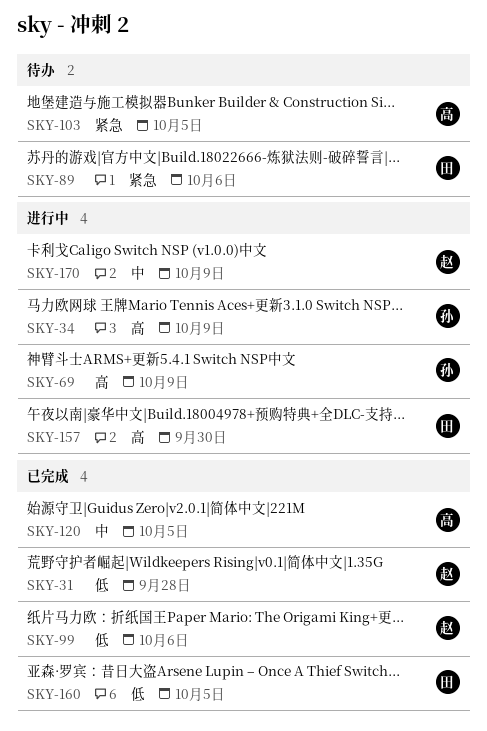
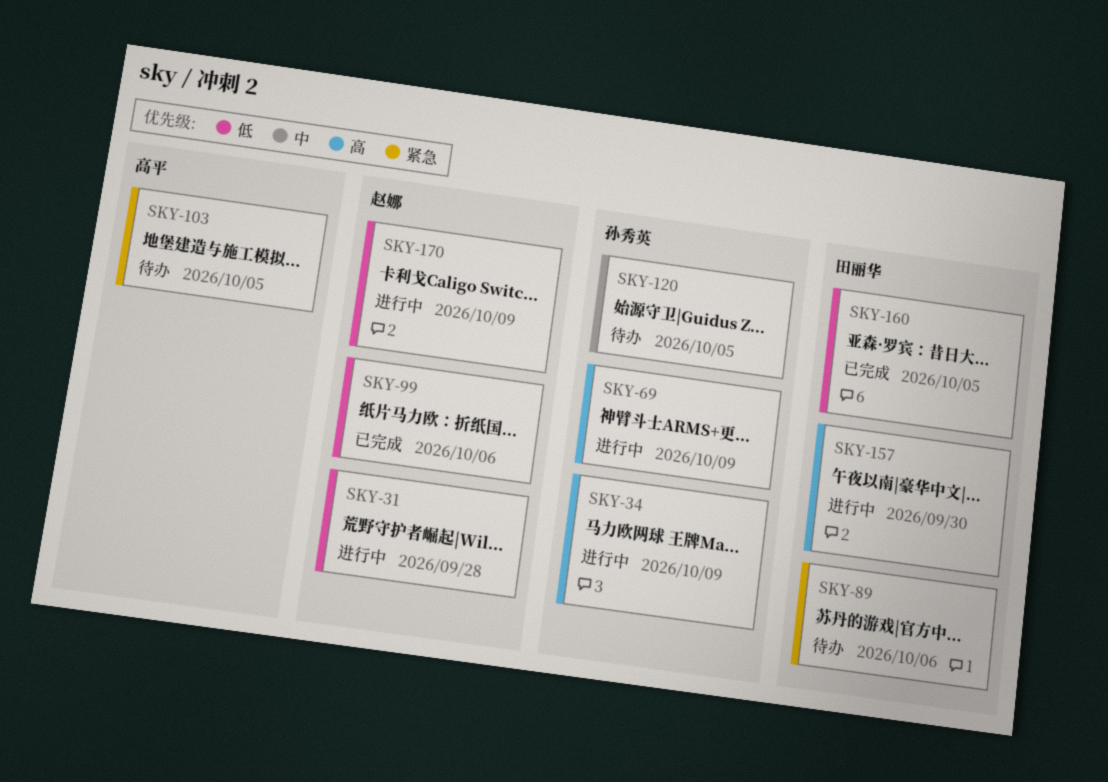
SKY-31, status: 已完成 -> 进行中
SKY-120, status: 已完成 -> 待办
SKY-120, owner: 高平 -> 孙秀英
SKY-170, priority: 中 -> 低

